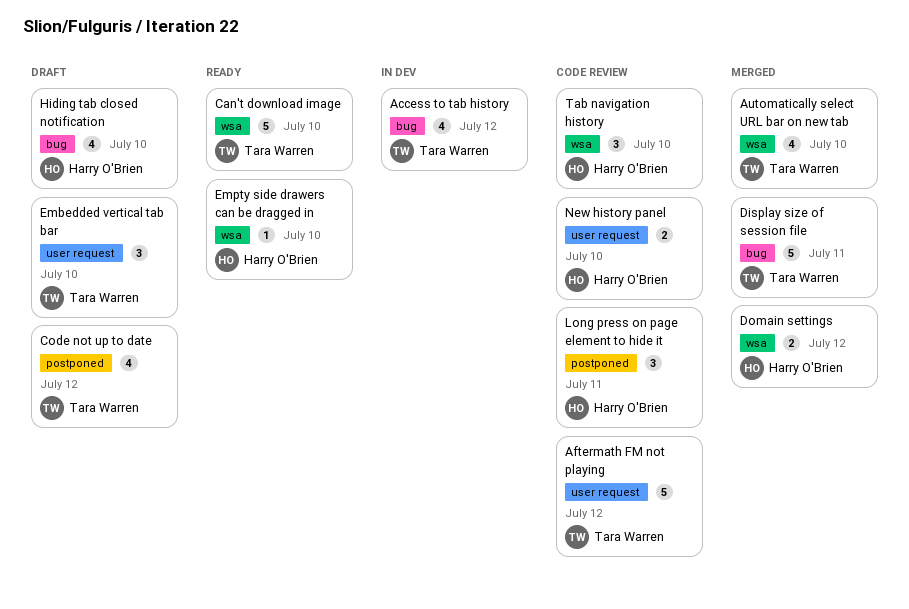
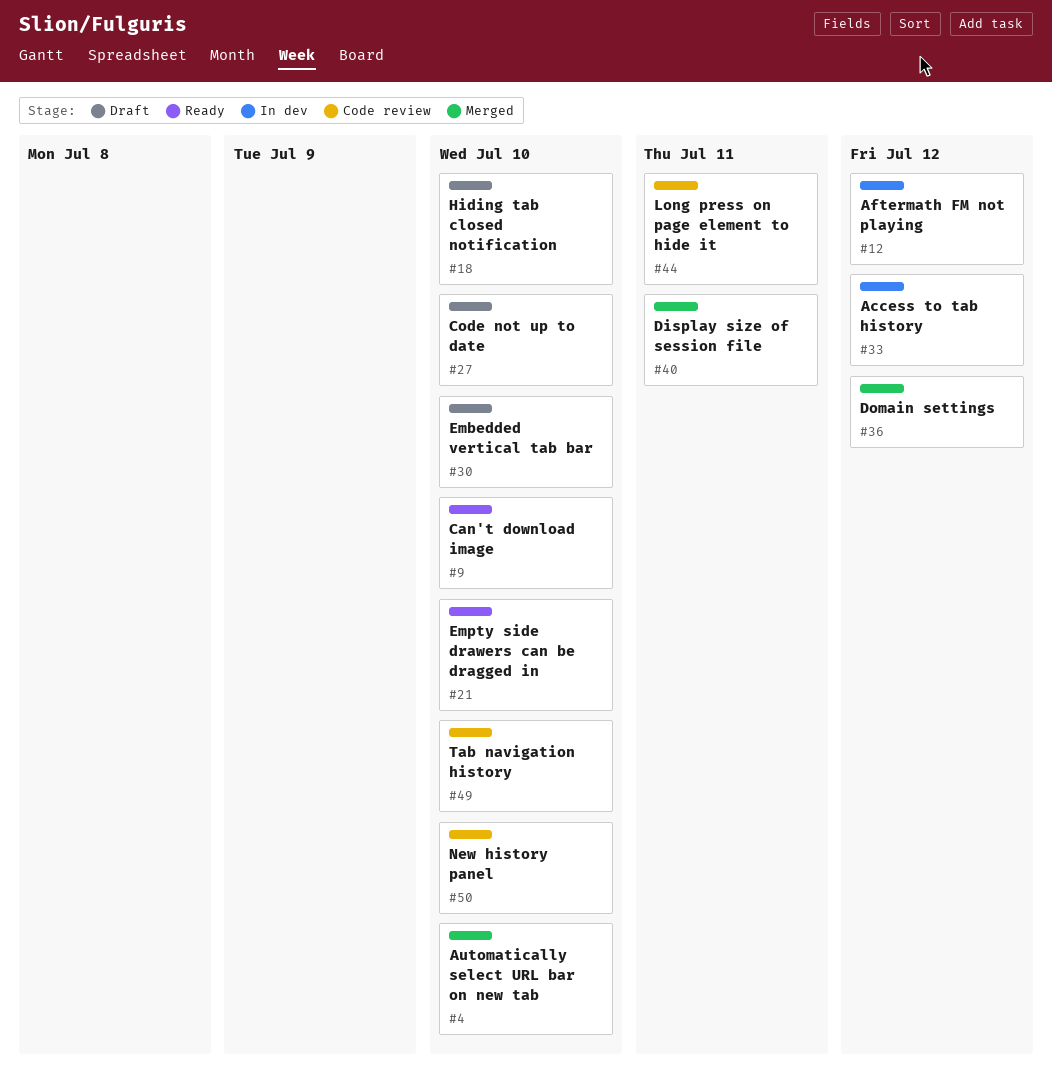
Aftermath FM not playing, status: Code review -> In dev
Code not up to date, due: Jul 12 -> Jul 10

